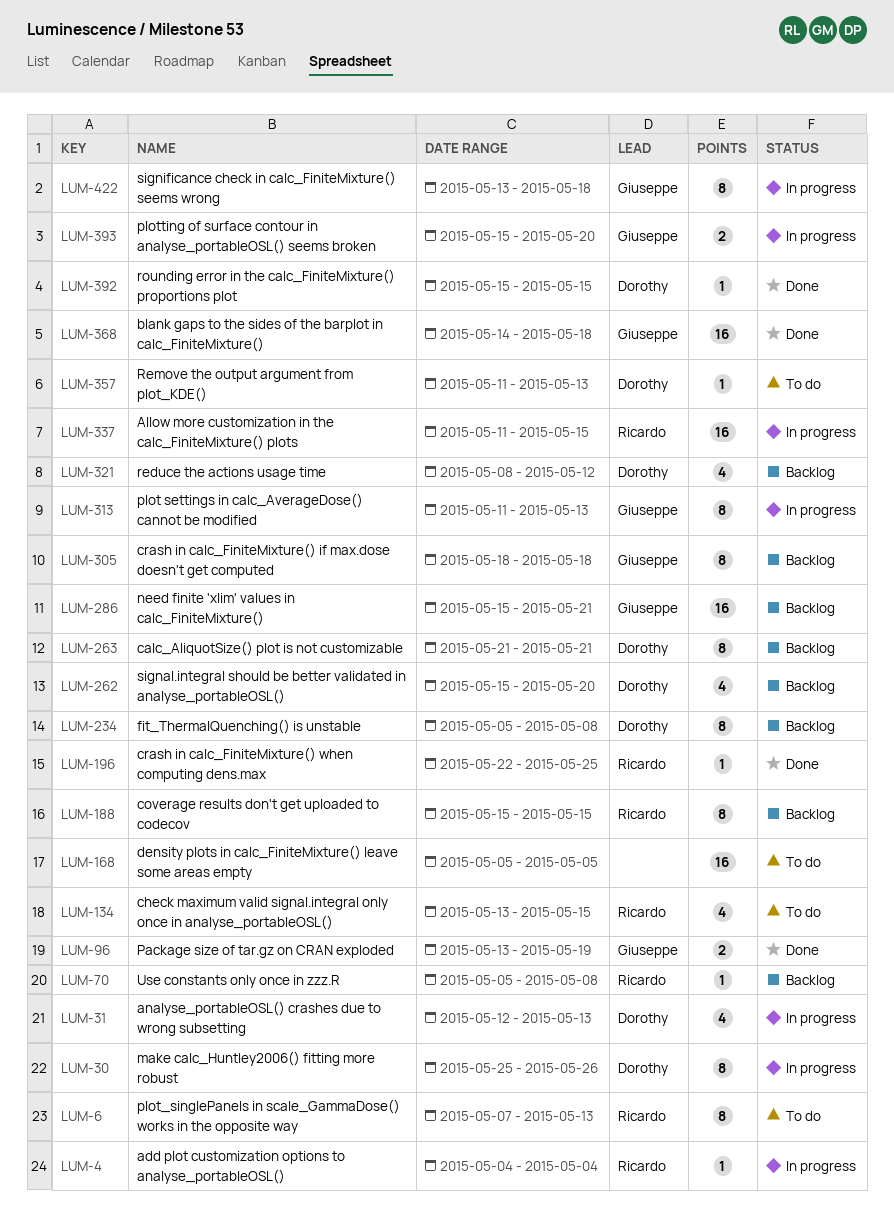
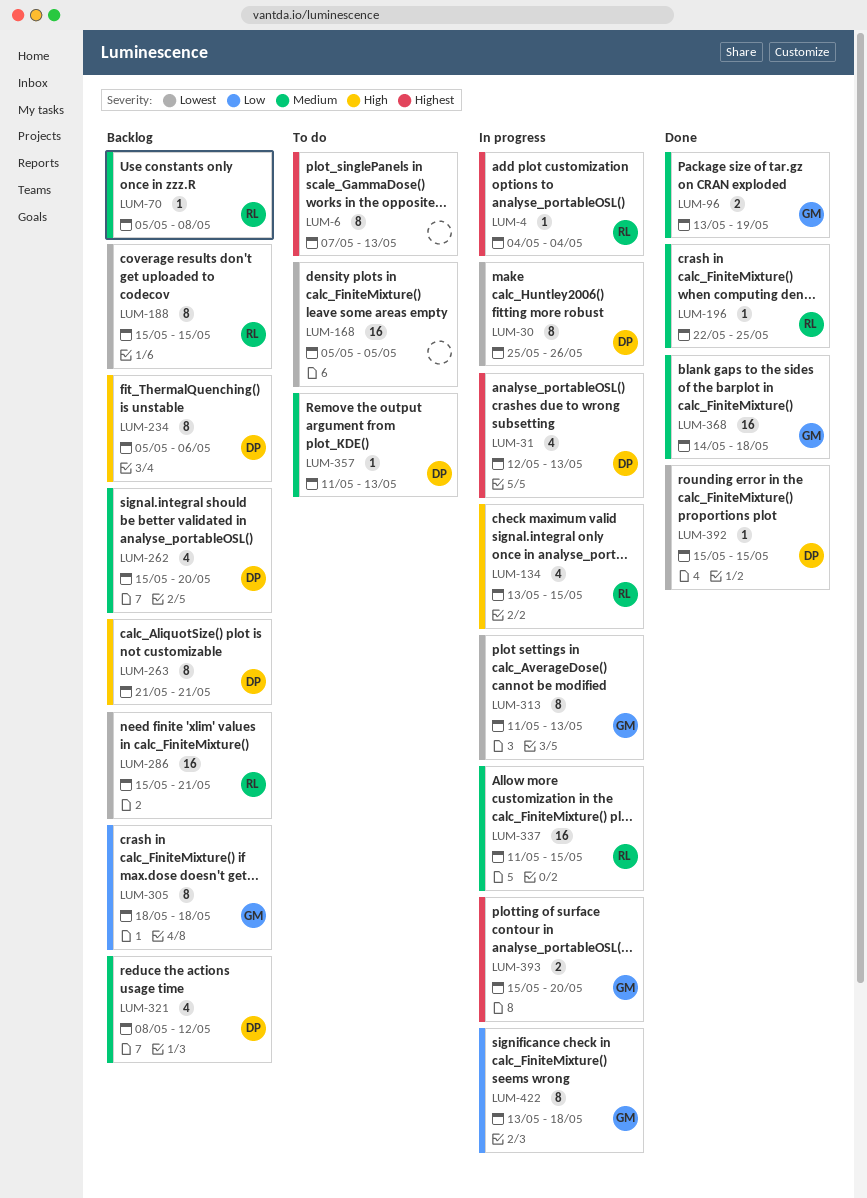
LUM-6, owner: Ricardo -> none
LUM-134, status: To do -> In progress
LUM-234, due: May 8 -> May 6
LUM-286, owner: Giuseppe -> Ricardo

